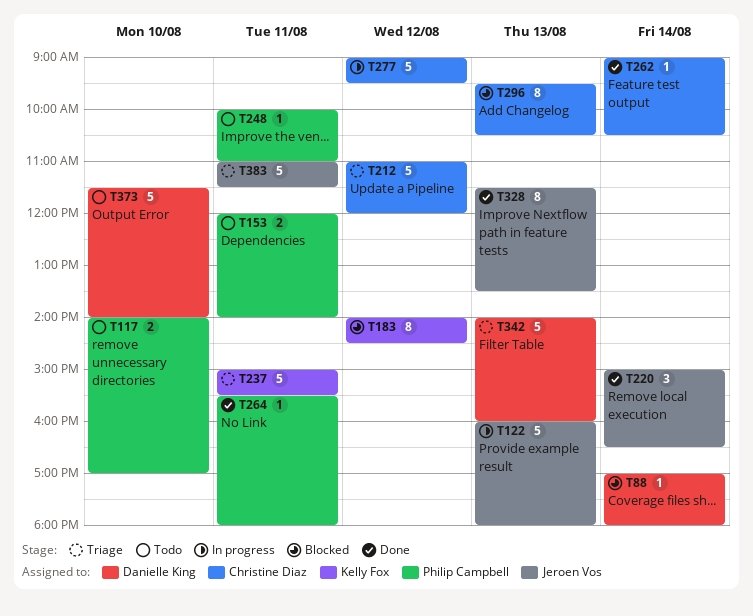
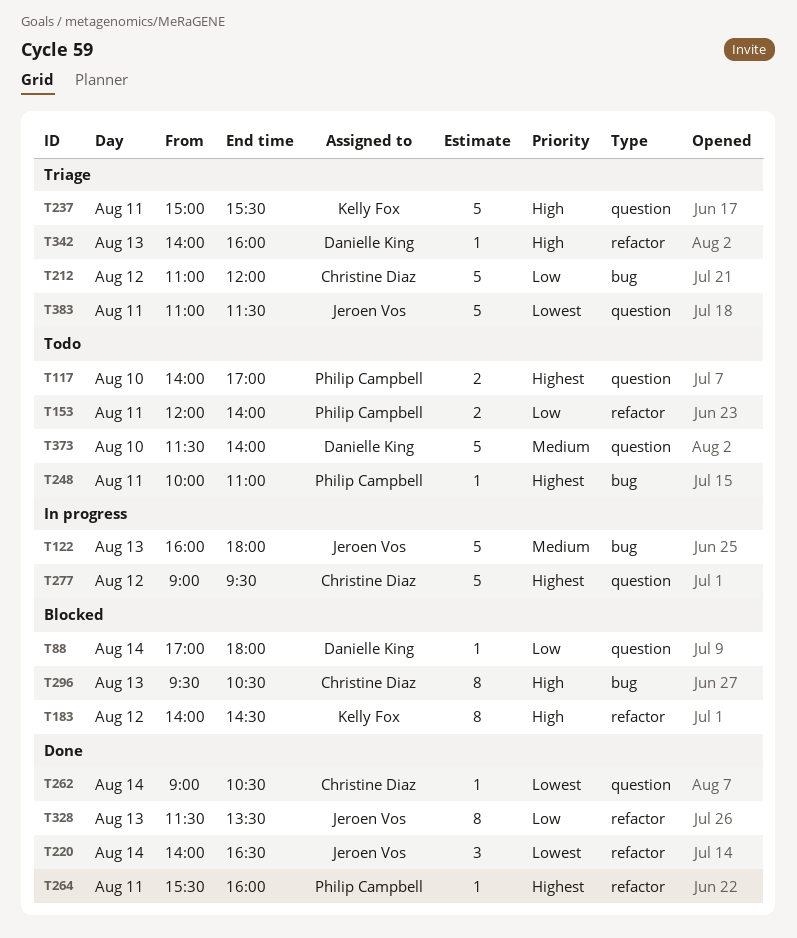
T220, begins: 15:00 -> 14:00
T264, ends: 18:00 -> 16:00
T342, estimate: 5 -> 1

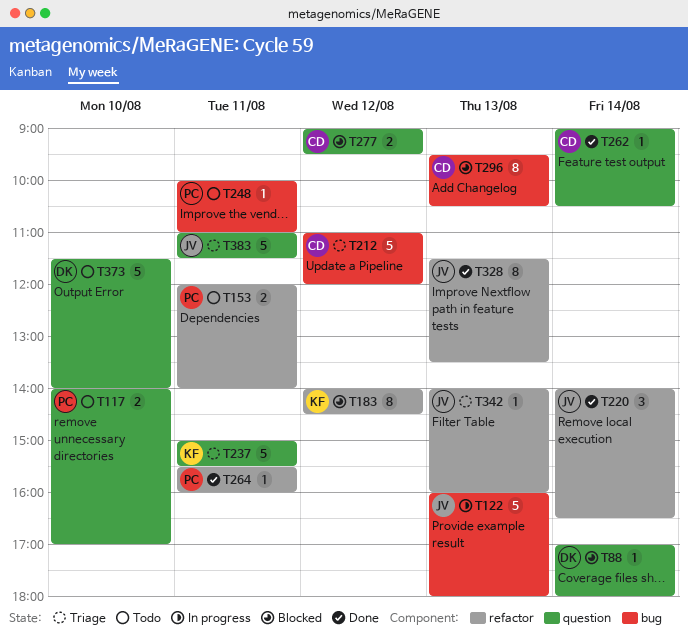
T277, status: In progress -> Blocked
T277, estimate: 5 -> 2
T342, owner: Danielle King -> Jeroen Vos

